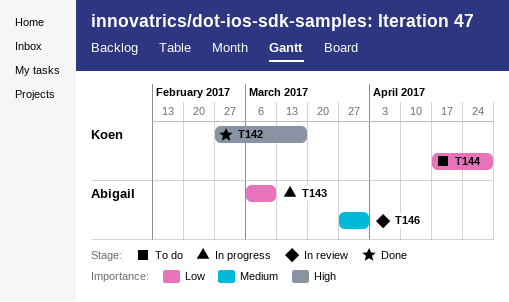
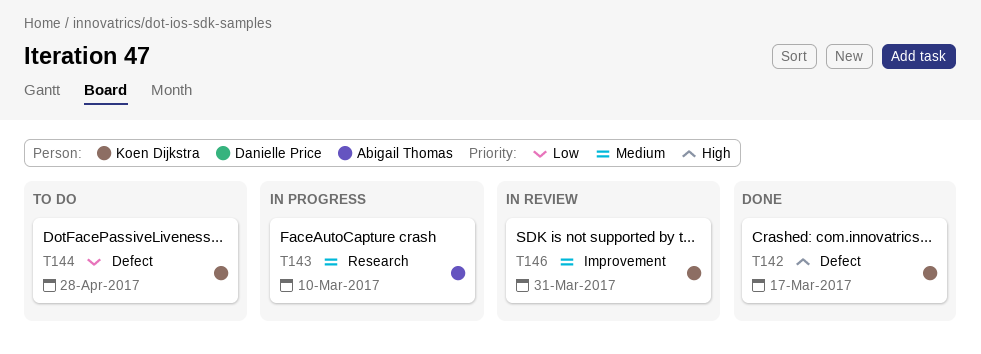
T143, priority: Low -> Medium
T146, owner: Abigail Thomas -> Koen Dijkstra

